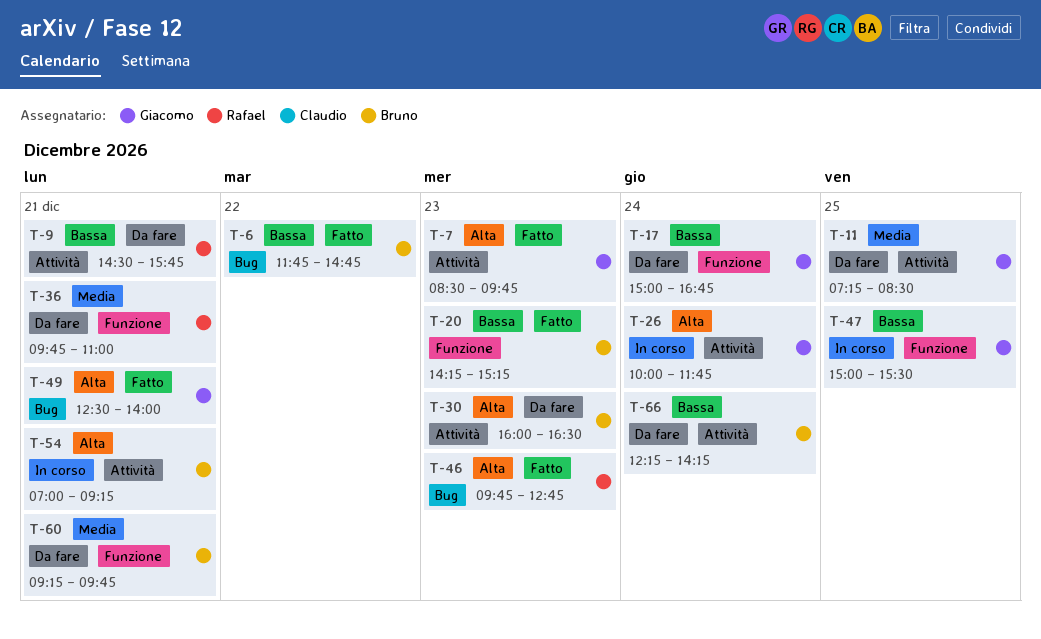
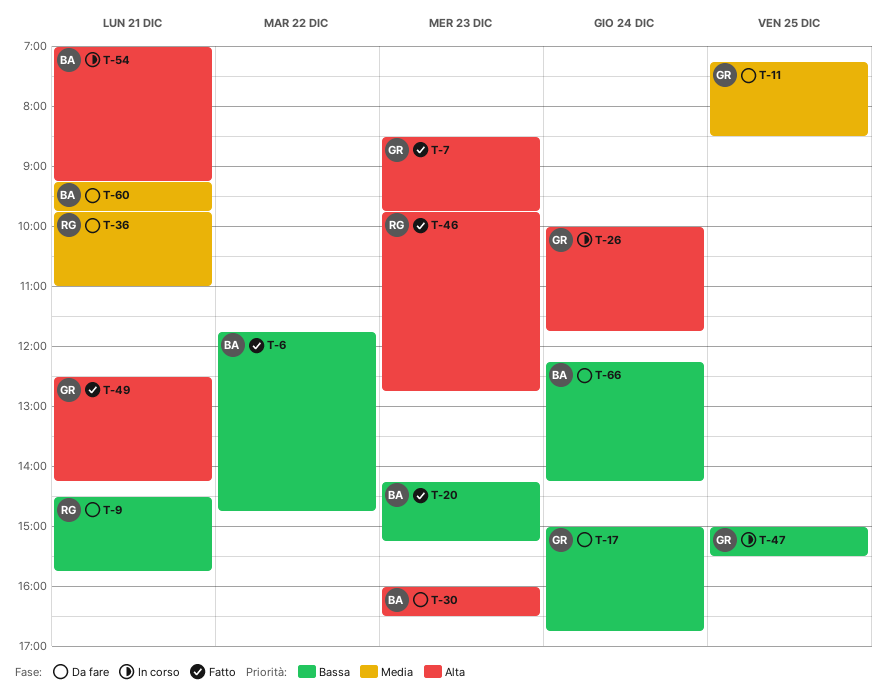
T-49, ends: 14:00 -> 14:15

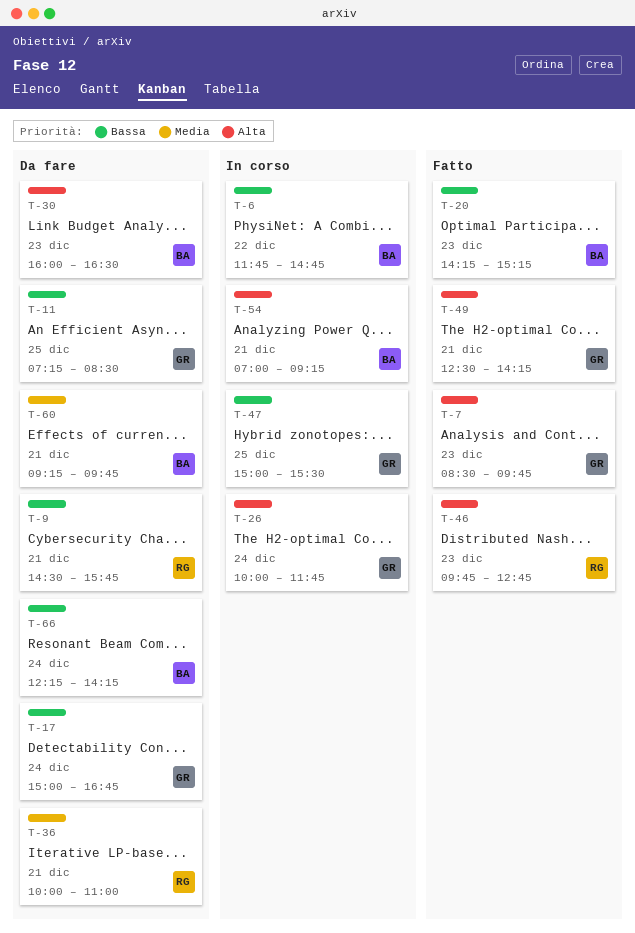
T-6, status: Fatto -> In corso
T-11, priority: Media -> Bassa
T-36, begins: 09:45 -> 10:00

